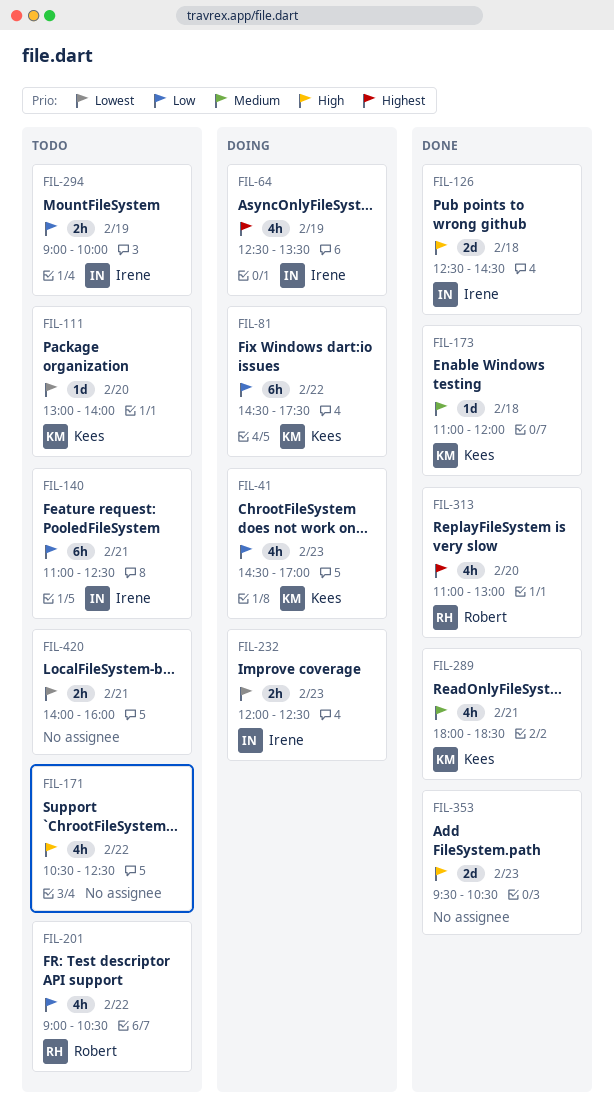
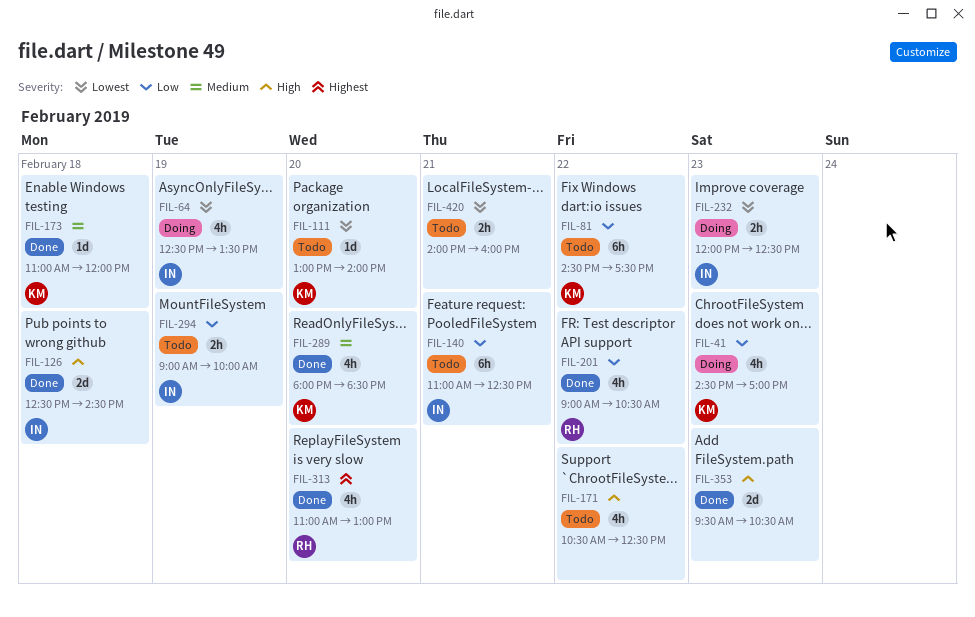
FIL-64, priority: Highest -> Lowest
FIL-81, status: Doing -> Todo
FIL-201, status: Todo -> Done
FIL-289, day: Feb 21 -> Feb 20

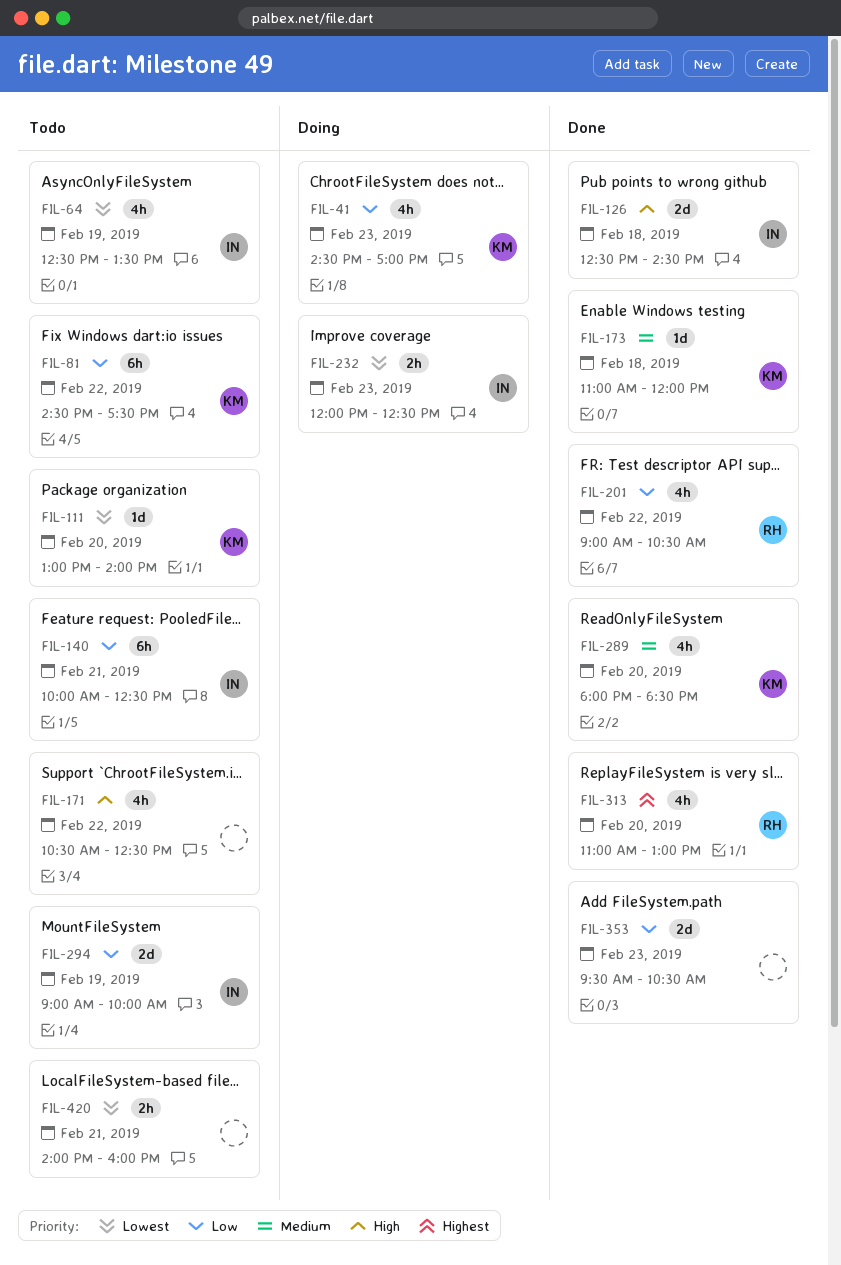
FIL-64, status: Doing -> Todo
FIL-140, begins: 11:00 -> 10:00
FIL-294, estimate: 2h -> 2d
FIL-353, priority: High -> Low

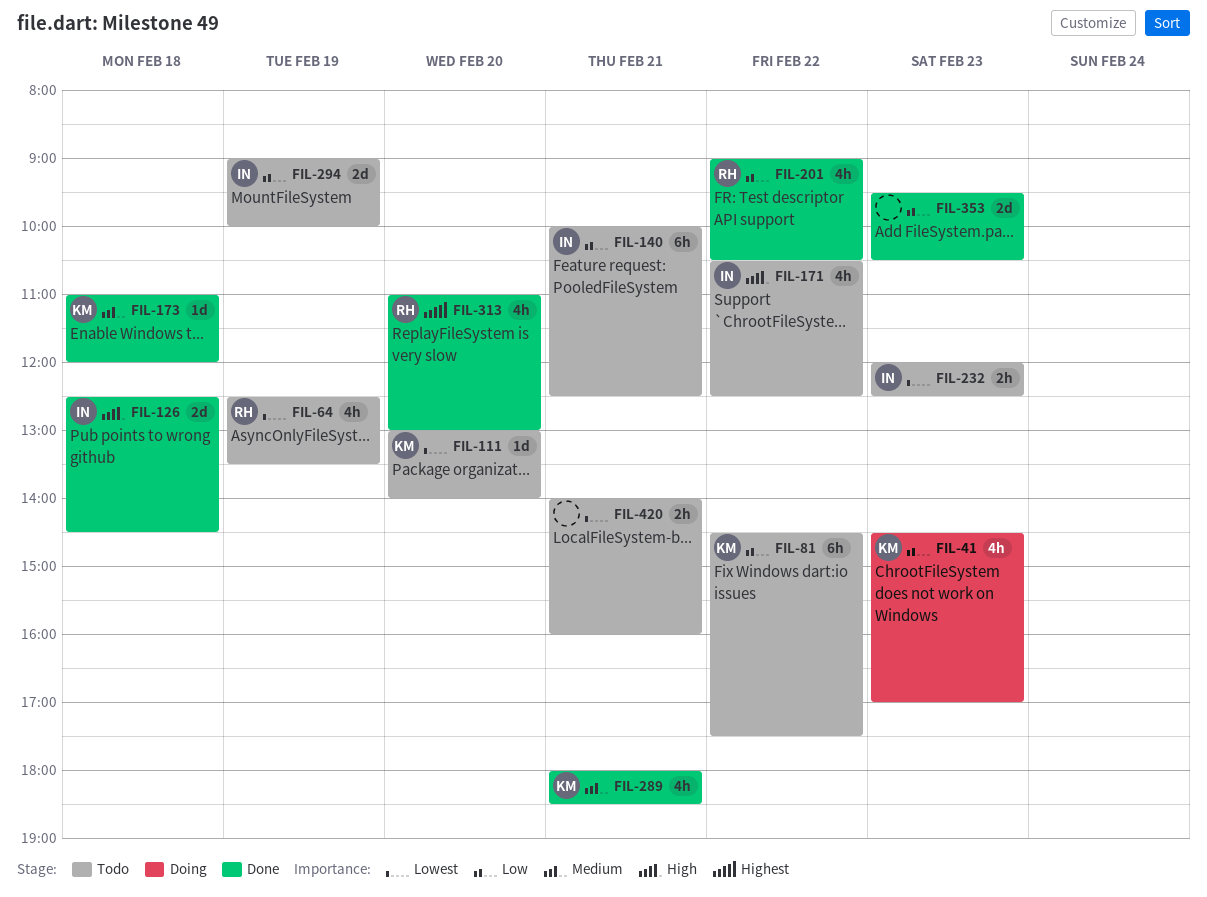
FIL-64, owner: IN -> RH
FIL-171, owner: none -> IN
FIL-232, status: Doing -> Todo
FIL-289, day: Feb 20 -> Feb 21

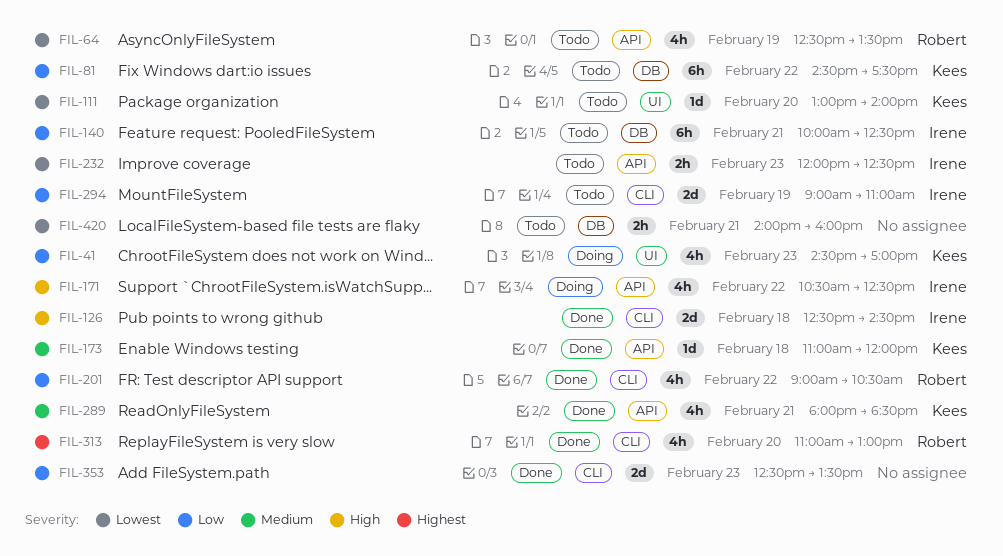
FIL-171, status: Todo -> Doing
FIL-294, ends: 10:00 -> 11:00
FIL-353, begins: 09:30 -> 12:30
FIL-353, ends: 10:30 -> 13:30

